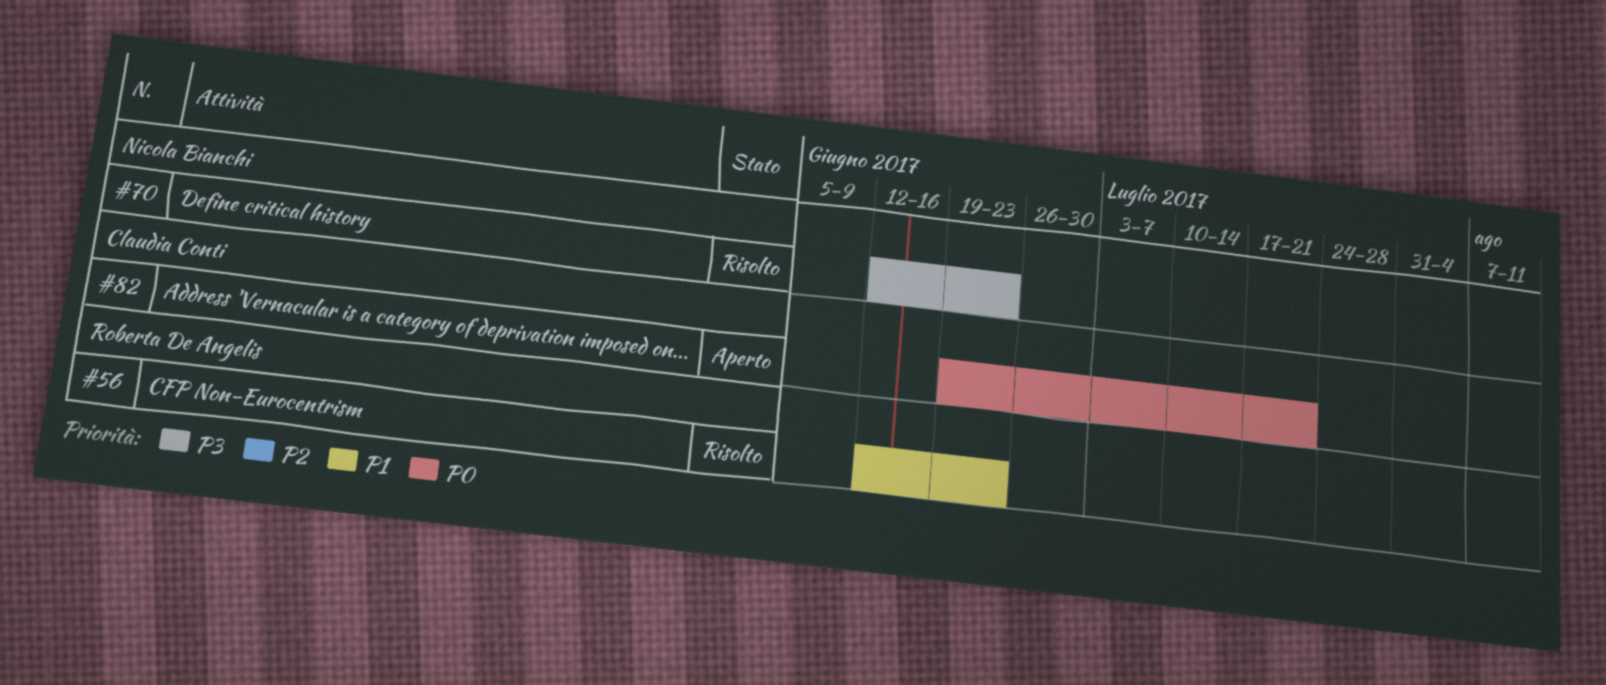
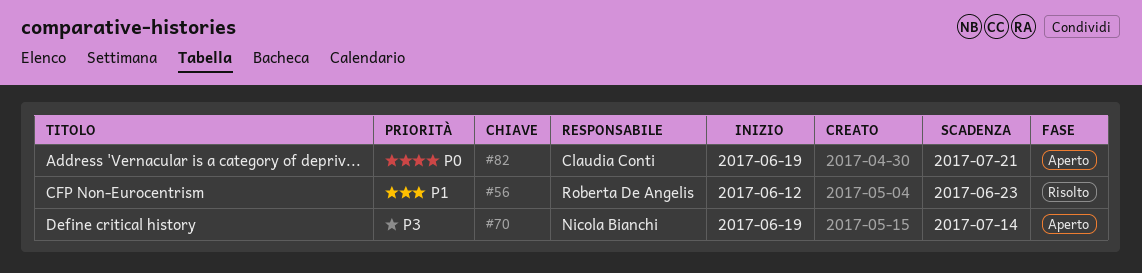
#70, status: Risolto -> Aperto
#70, start: Jun 12 -> Jun 19
#70, due: Jun 23 -> Jul 14

